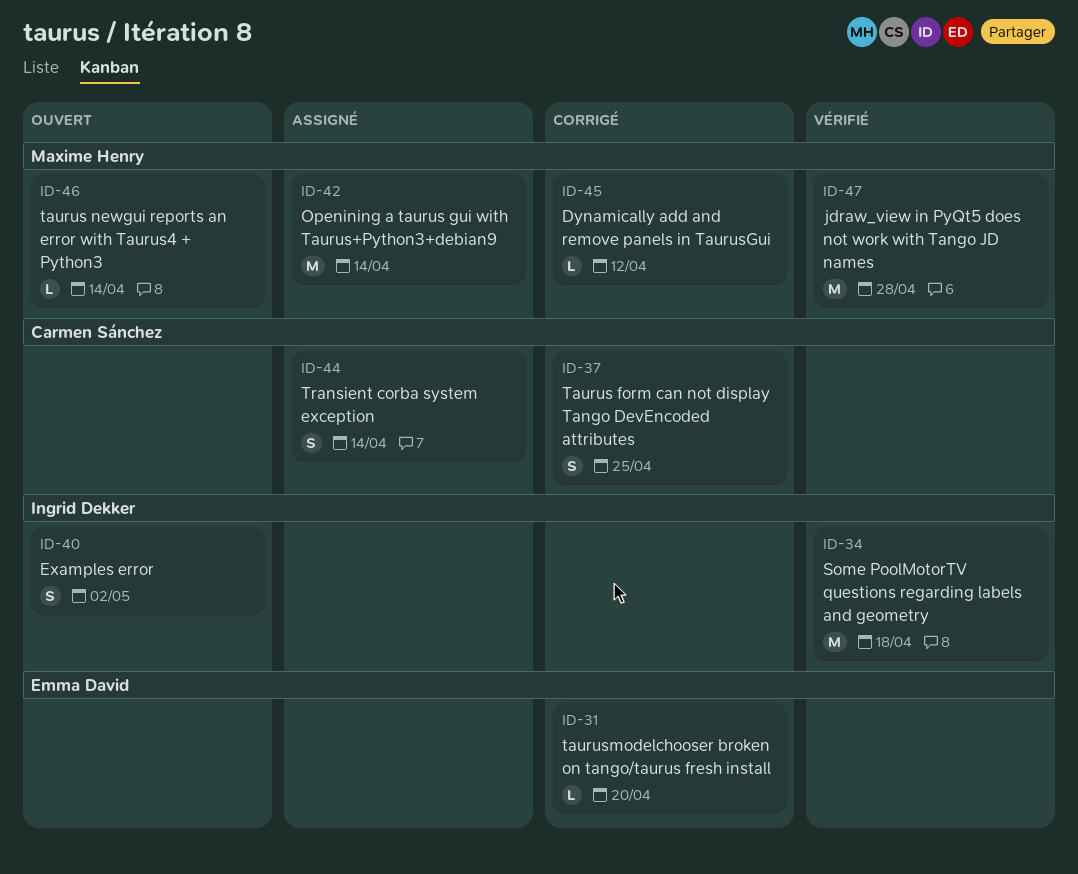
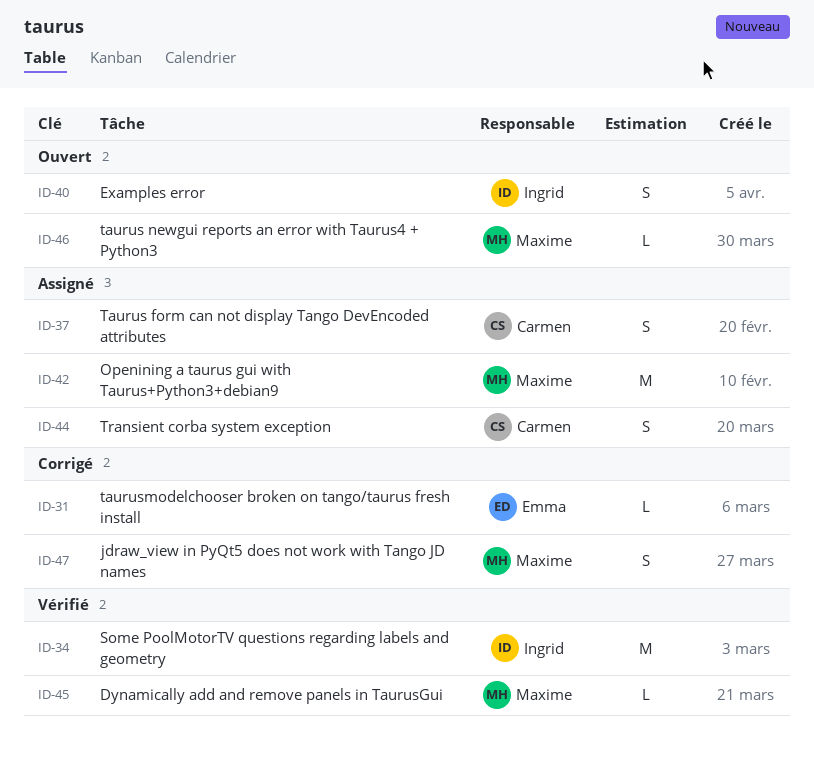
ID-37, status: Corrigé -> Assigné
ID-45, status: Corrigé -> Vérifié
ID-47, status: Vérifié -> Corrigé
ID-47, estimate: M -> S

